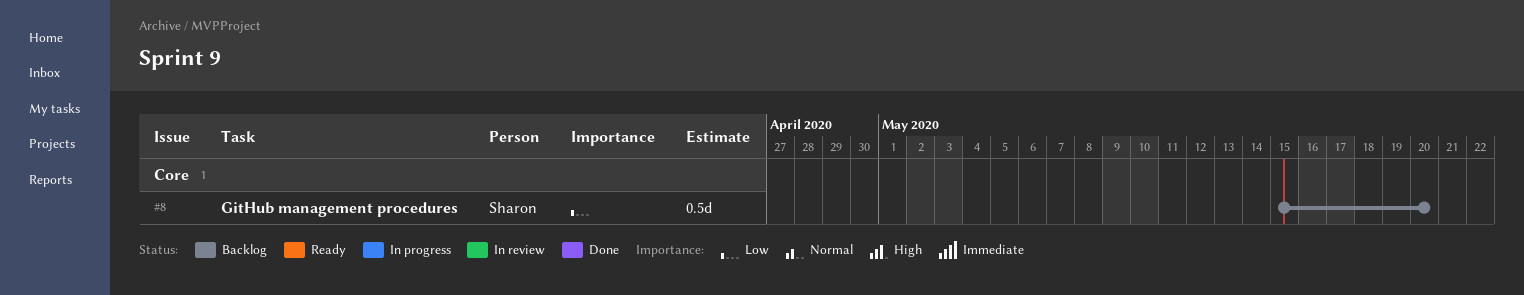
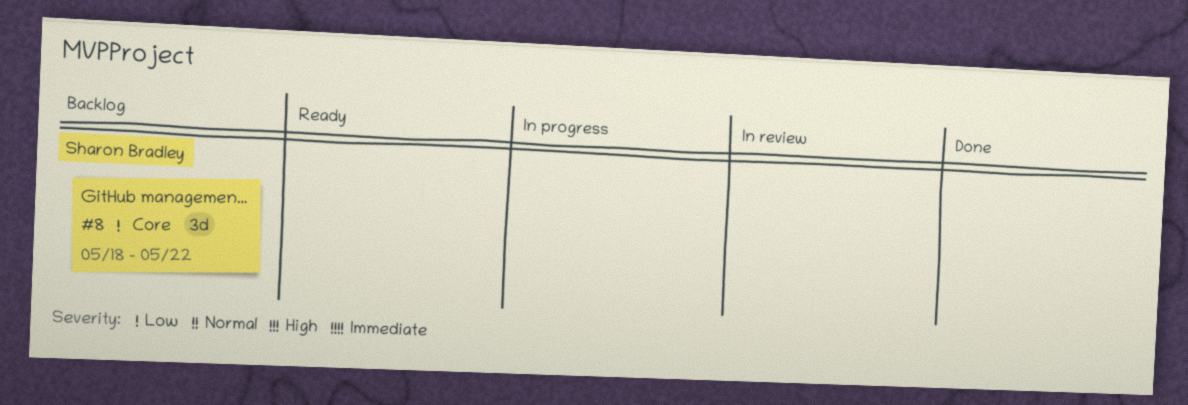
#8, estimate: 0.5d -> 3d
#8, start: May 15 -> May 18
#8, due: May 20 -> May 22

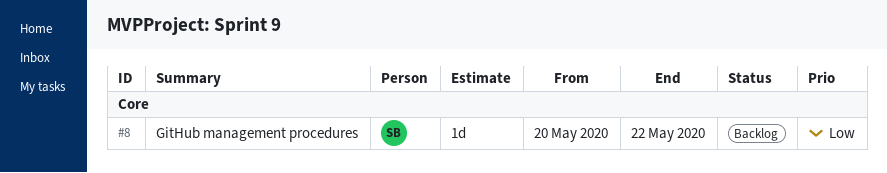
#8, estimate: 3d -> 1d
#8, start: May 18 -> May 20

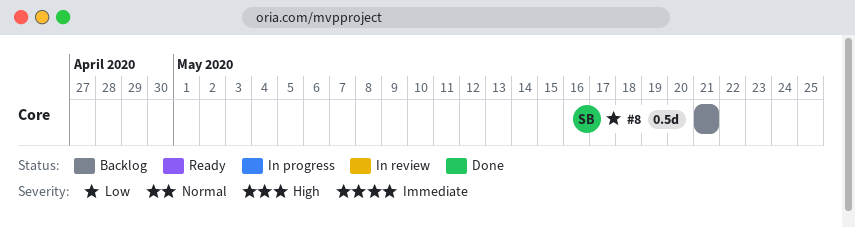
#8, estimate: 1d -> 0.5d
#8, start: May 20 -> May 21
#8, due: May 22 -> May 21

